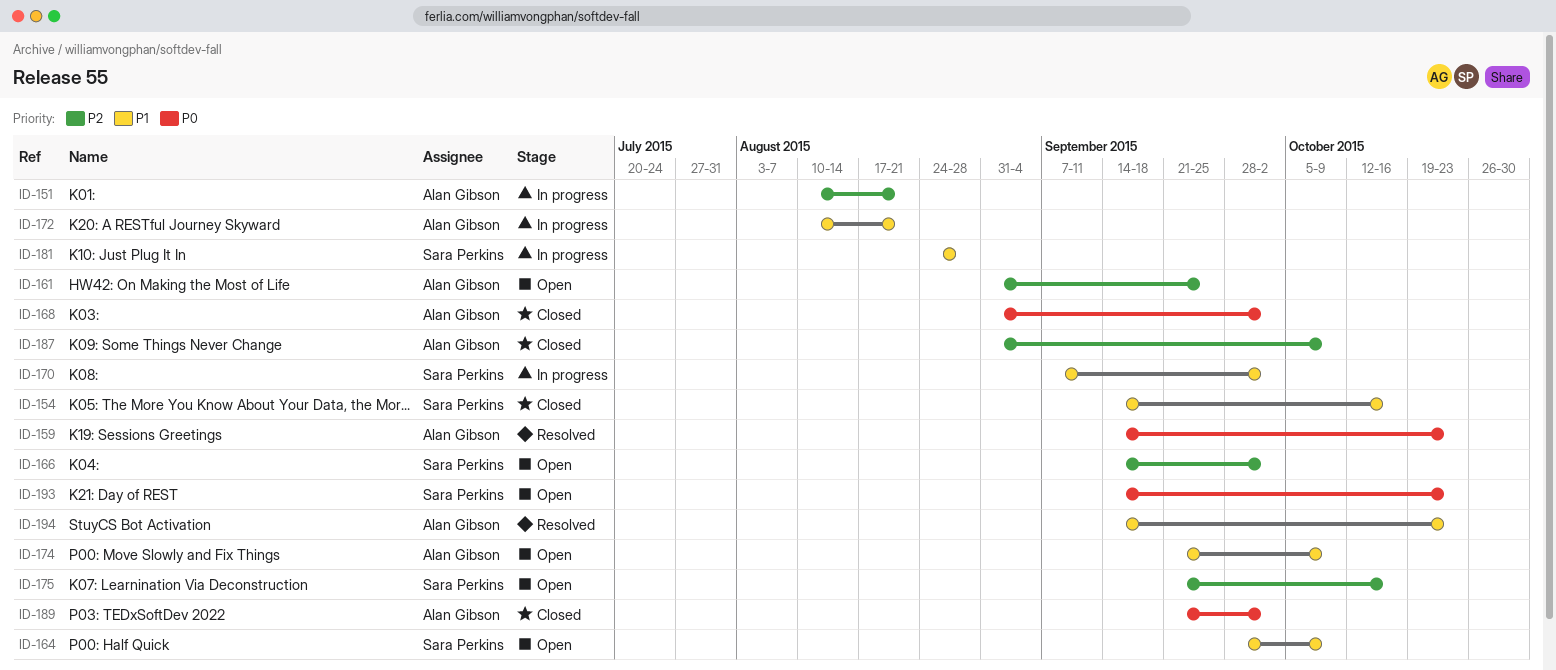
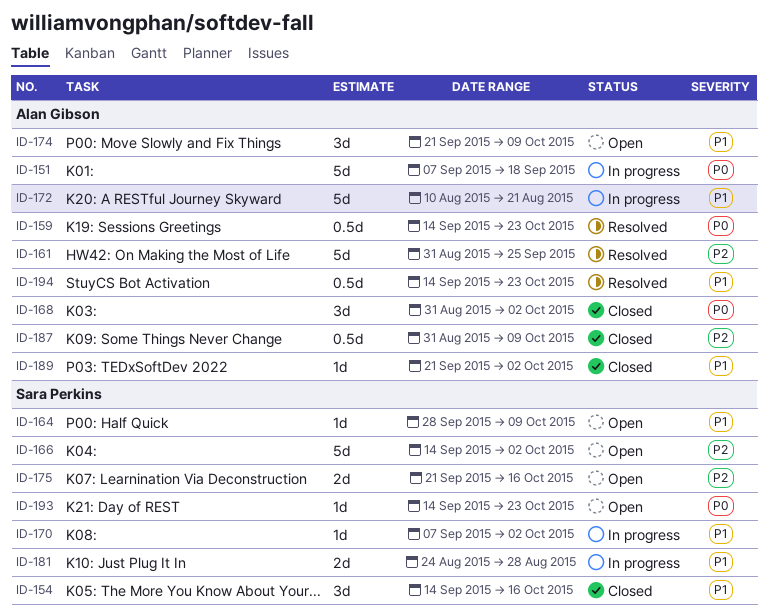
ID-151, priority: P2 -> P0
ID-151, start: Aug 10 -> Sep 7
ID-151, due: Aug 21 -> Sep 18
ID-161, status: Open -> Resolved
ID-189, priority: P0 -> P1

